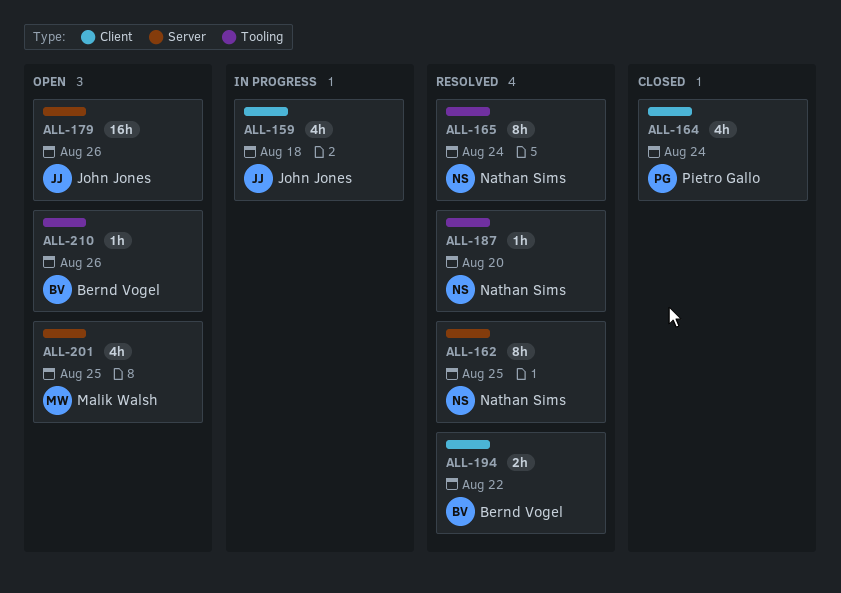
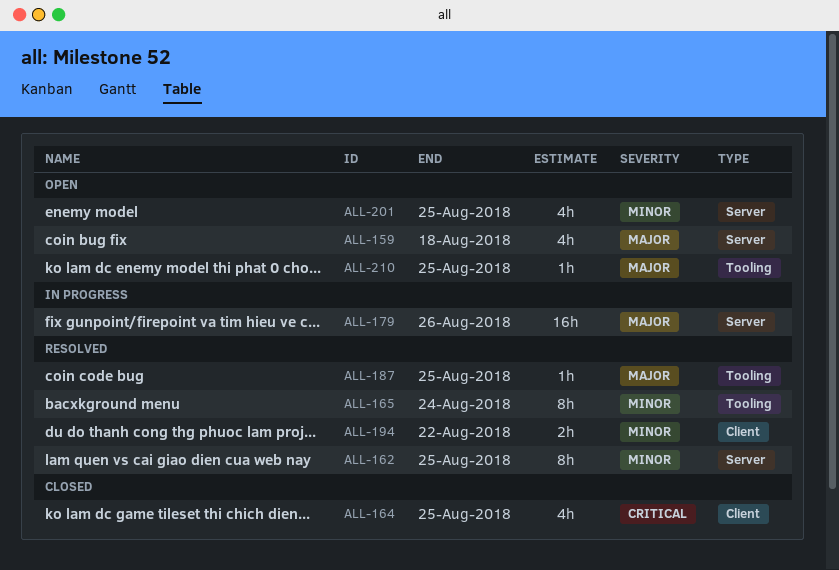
ALL-159, status: In progress -> Open
ALL-159, label: Client -> Server
ALL-164, due: Aug 24 -> Aug 25
ALL-179, status: Open -> In progress
ALL-187, due: Aug 20 -> Aug 25
ALL-210, due: Aug 26 -> Aug 25

